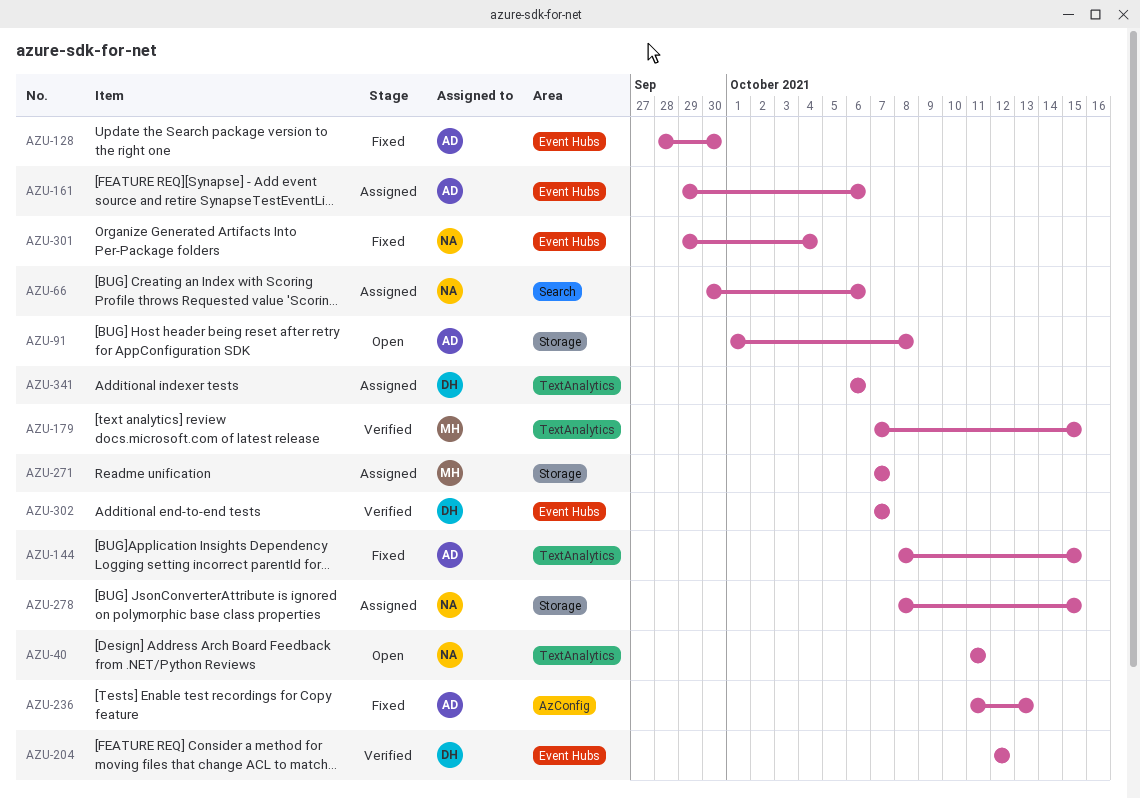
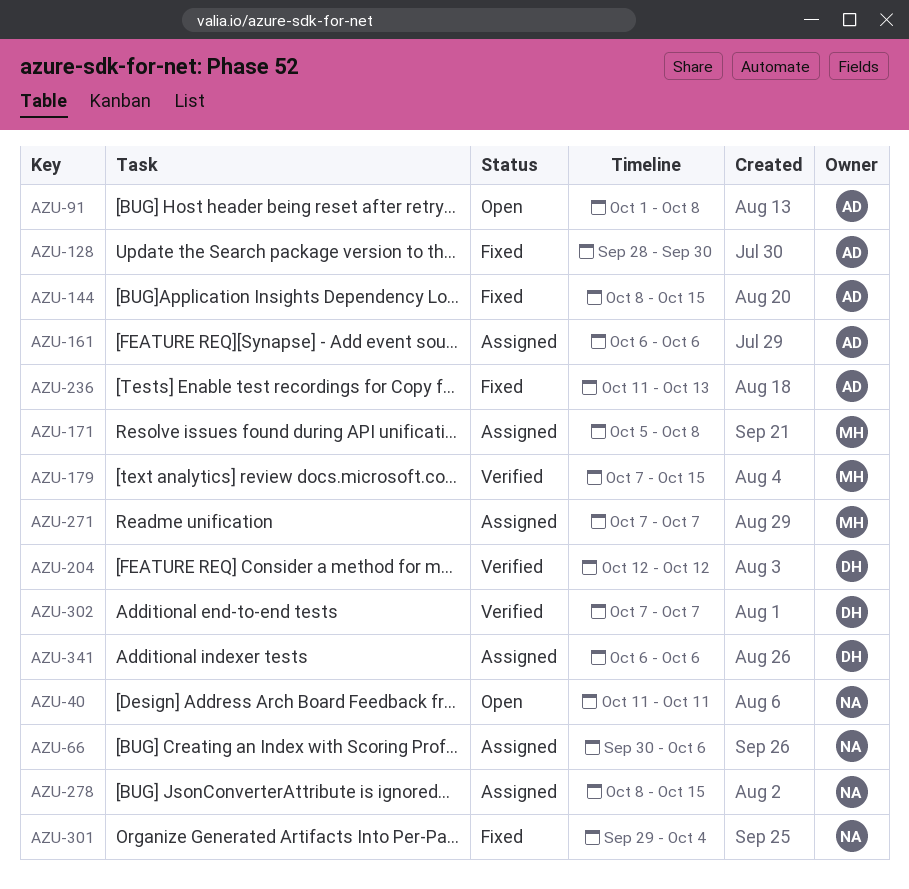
AZU-161, start: Sep 29 -> Oct 6
AZU-171: none -> present

